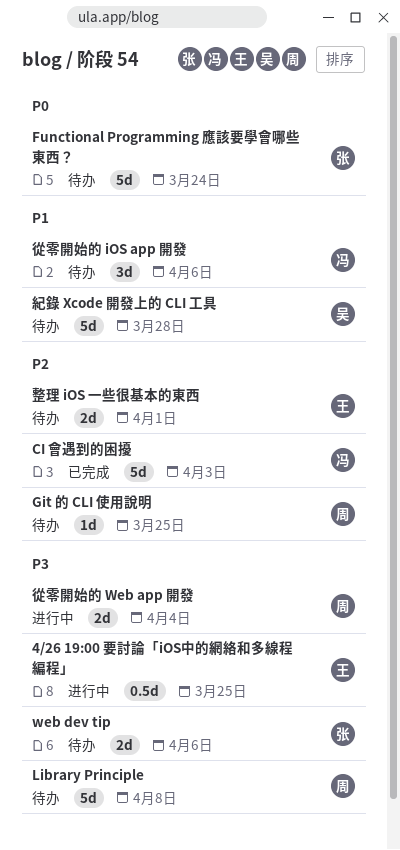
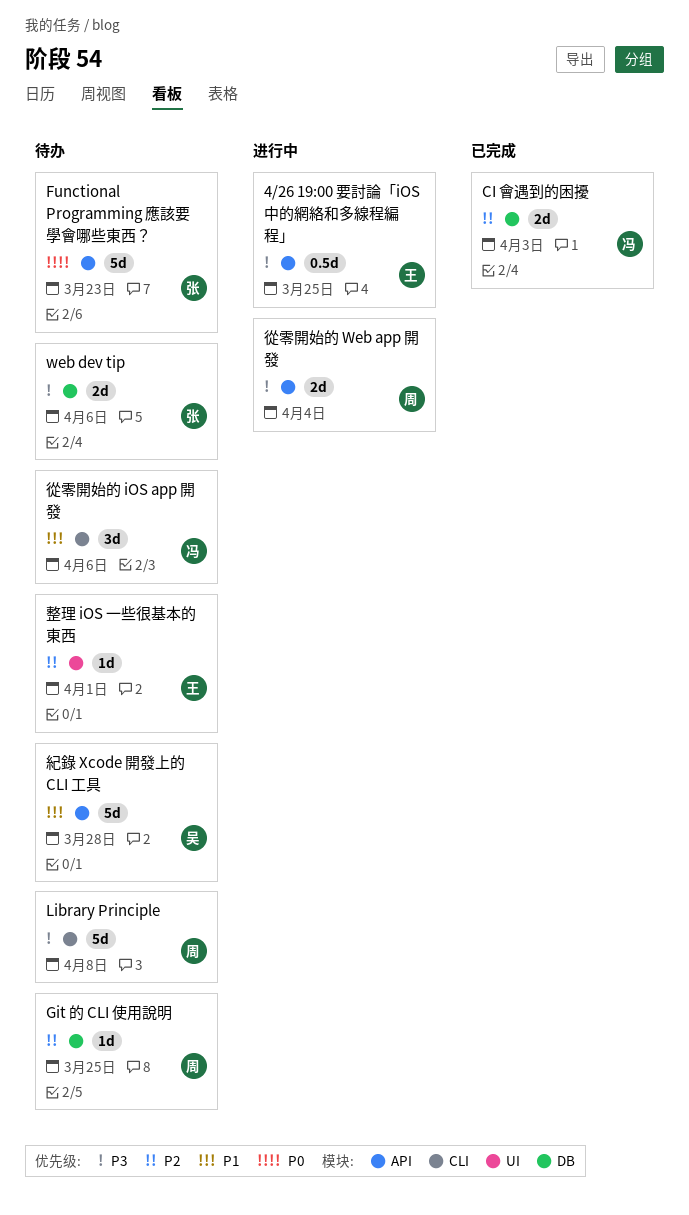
CI 會遇到的困擾, estimate: 5d -> 2d
Functional Programming 應該要學會哪些東西？, due: Mar 24 -> Mar 23
整理 iOS 一些很基本的東西, estimate: 2d -> 1d

